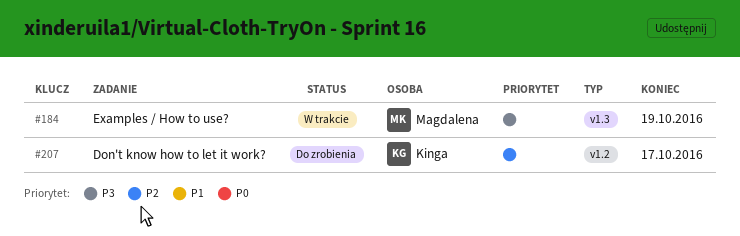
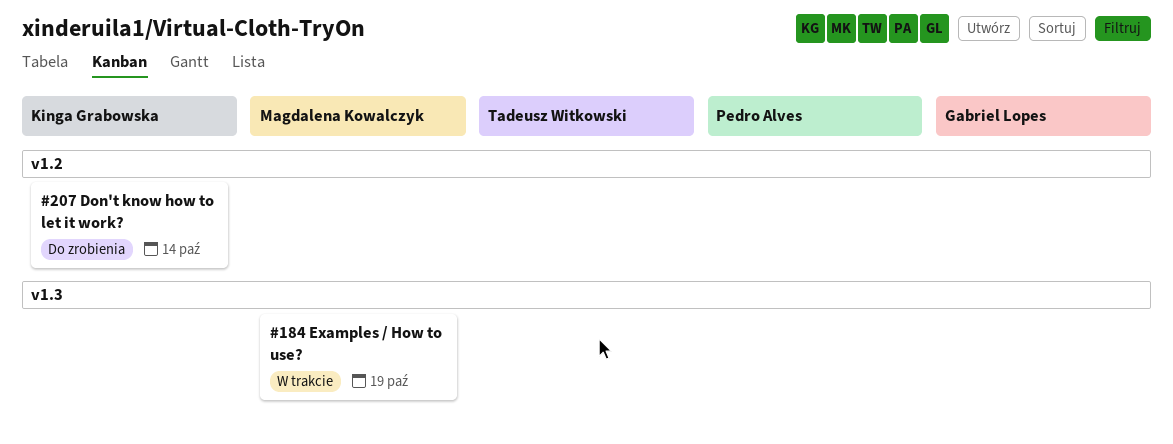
#207, due: Oct 17 -> Oct 14

